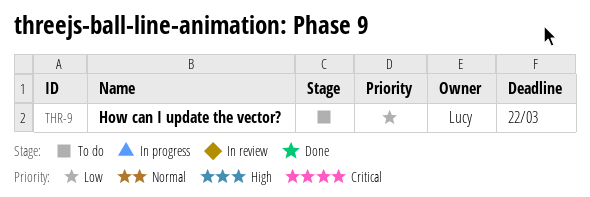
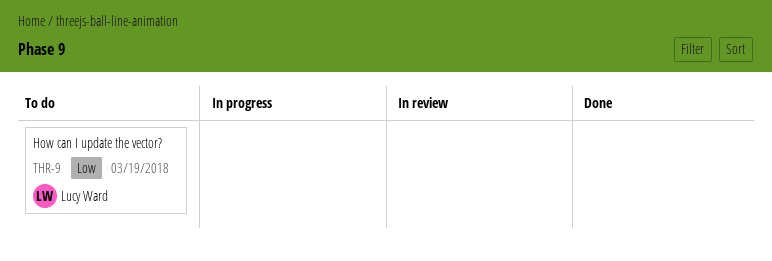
THR-9, due: Mar 22 -> Mar 19

